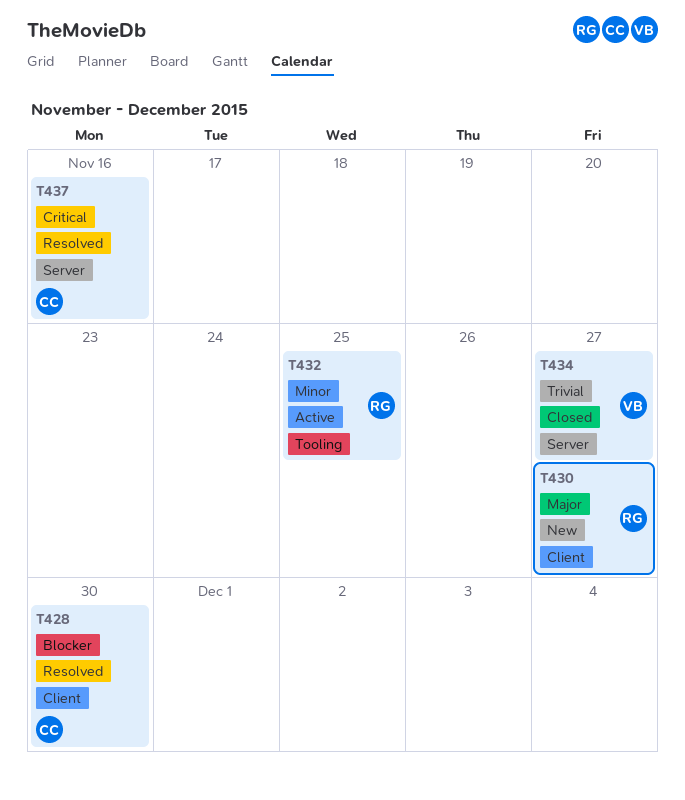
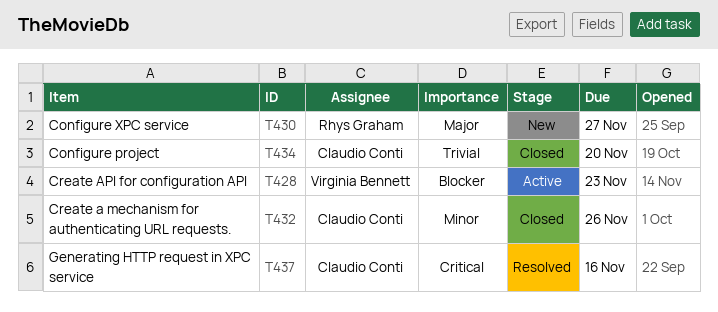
T428, status: Resolved -> Active
T428, owner: Claudio Conti -> Virginia Bennett
T428, due: Nov 30 -> Nov 23
T432, status: Active -> Closed
T432, owner: Rhys Graham -> Claudio Conti
T432, due: Nov 25 -> Nov 26
T434, owner: Virginia Bennett -> Claudio Conti
T434, due: Nov 27 -> Nov 20

